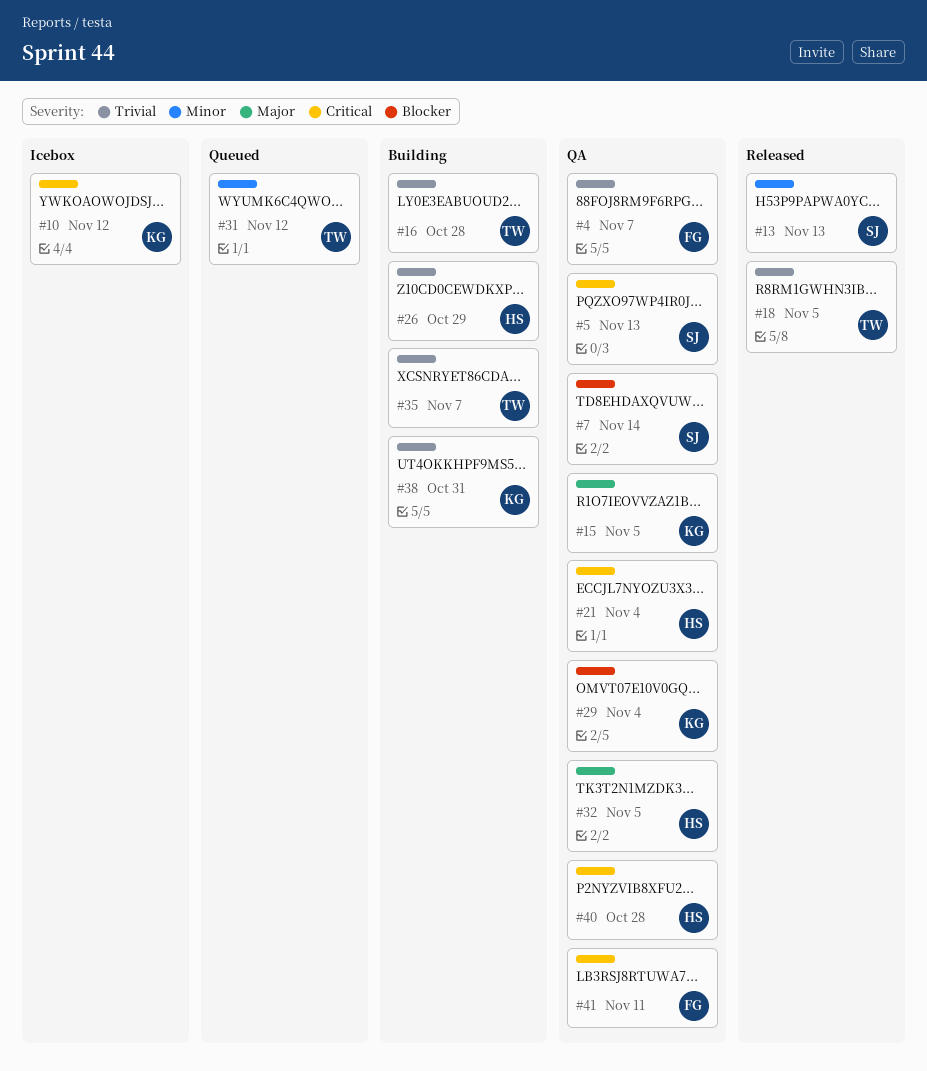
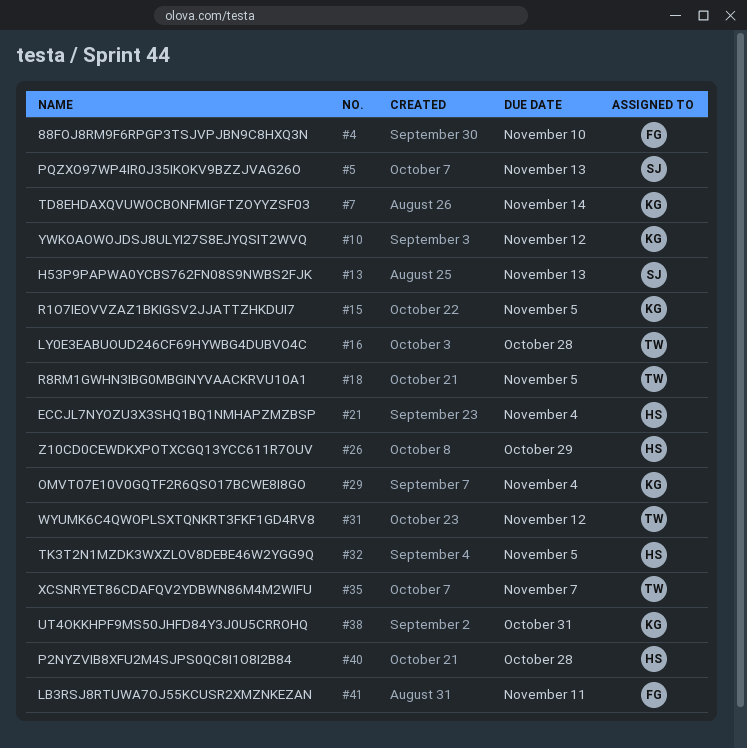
#4, due: Nov 7 -> Nov 10
#7, owner: SJ -> KG

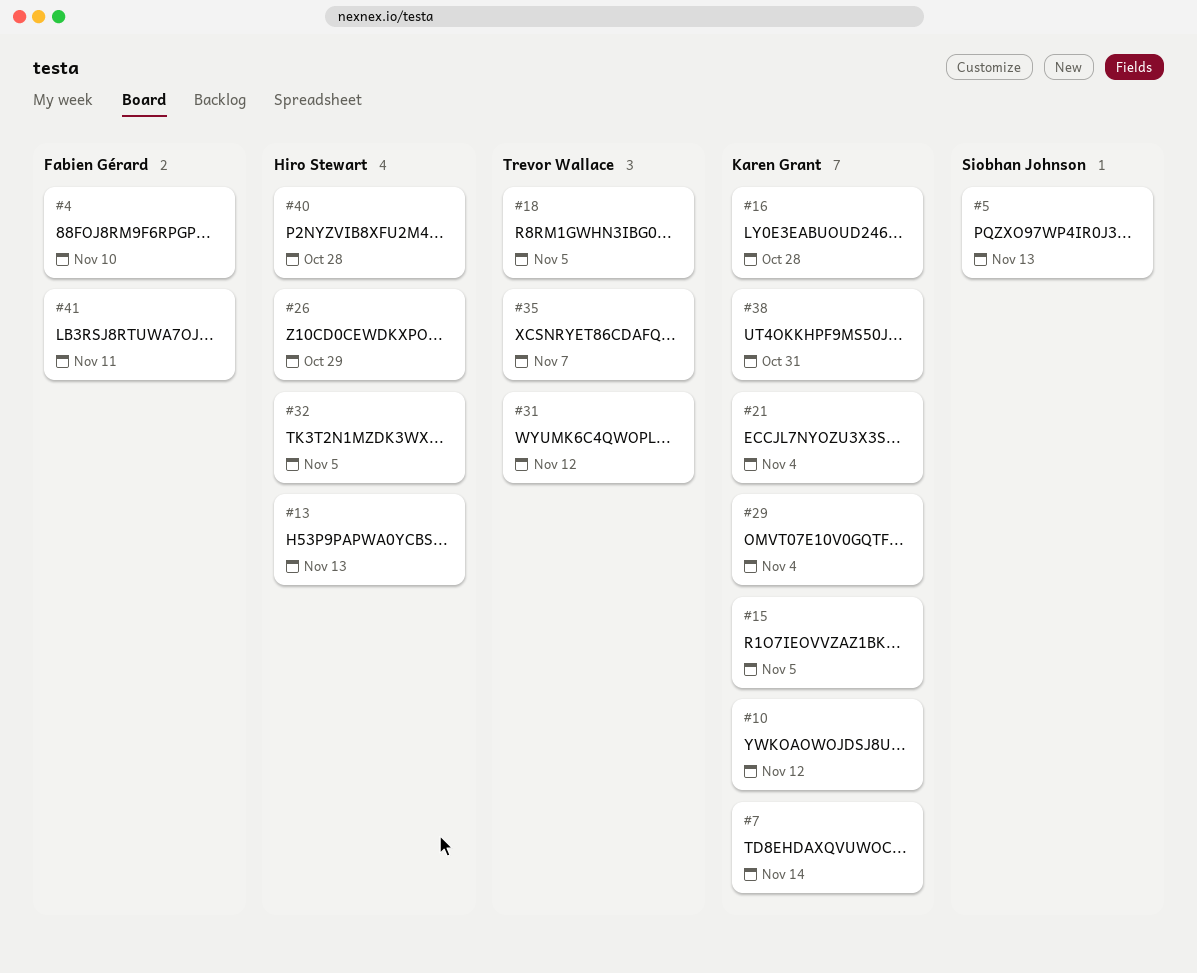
#13, owner: Siobhan Johnson -> Hiro Stewart
#16, owner: Trevor Wallace -> Karen Grant
#21, owner: Hiro Stewart -> Karen Grant

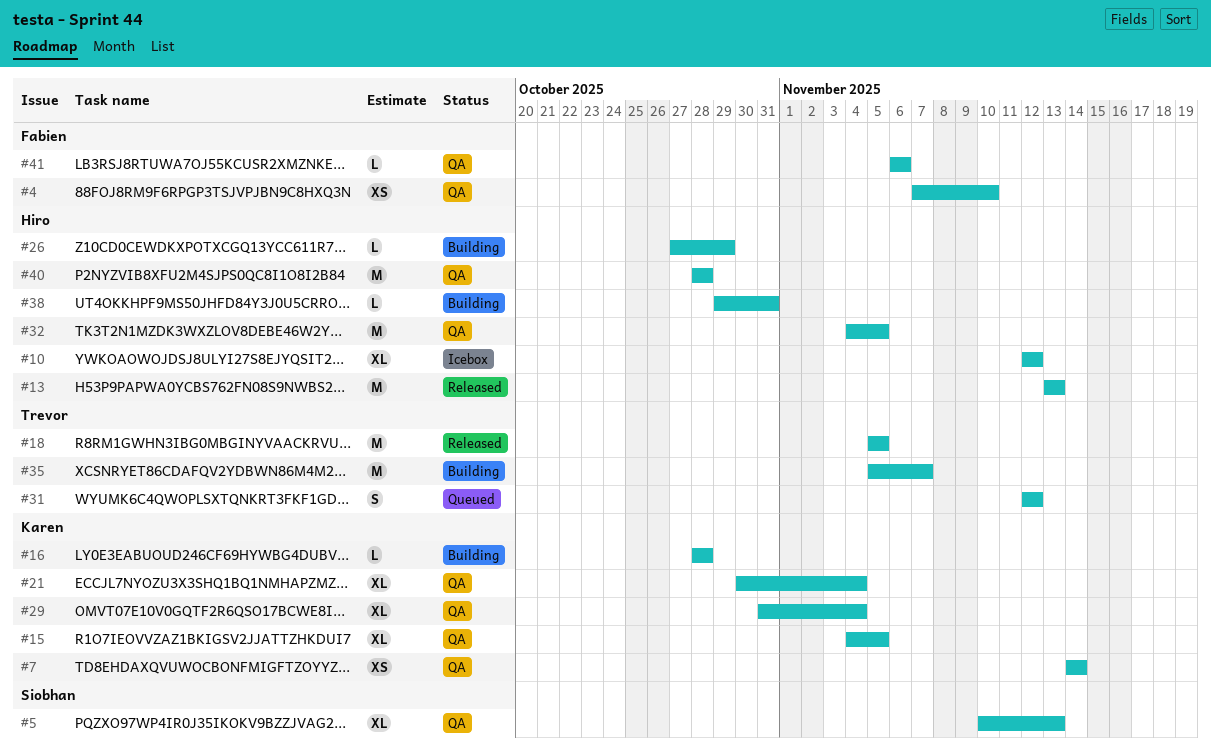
#10, owner: Karen Grant -> Hiro Stewart
#38, owner: Karen Grant -> Hiro Stewart
#41, due: Nov 11 -> Nov 6

